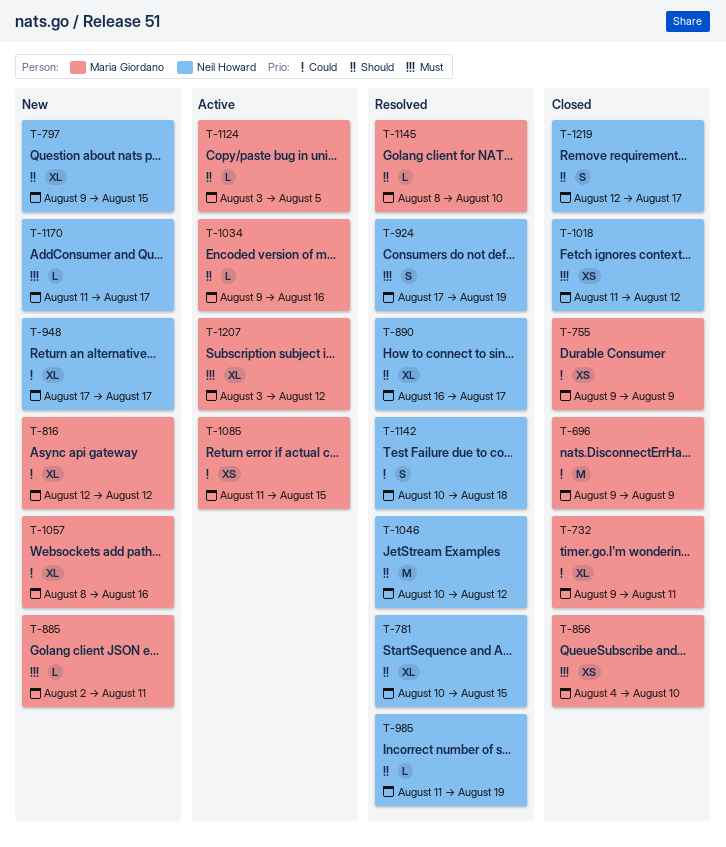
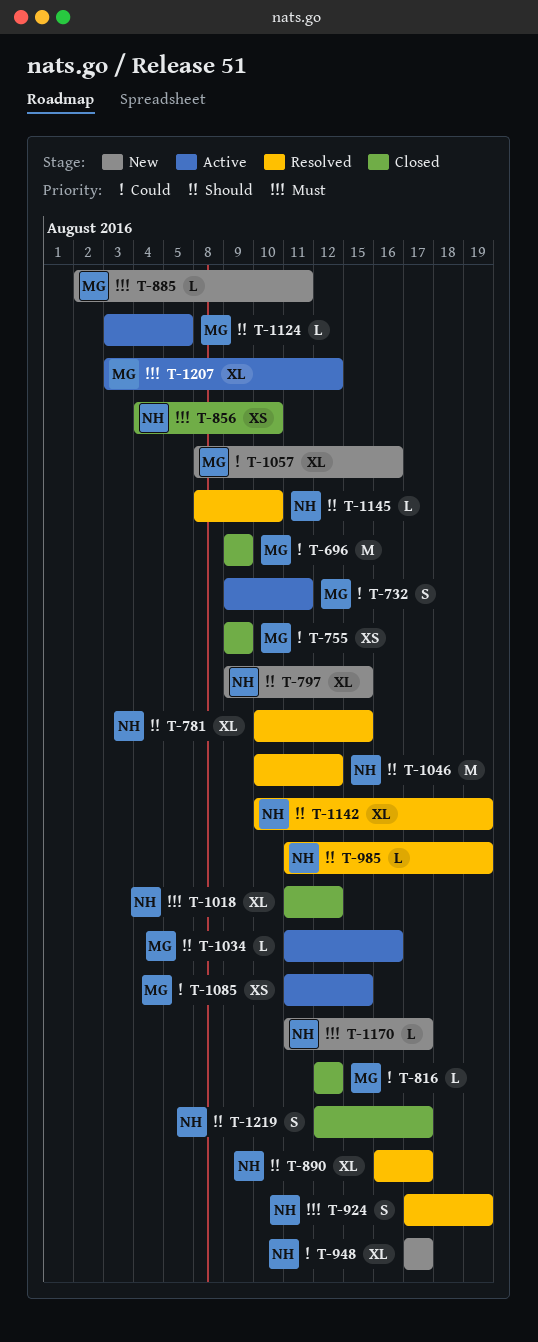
T-732, status: Closed -> Active
T-732, estimate: XL -> S
T-816, status: New -> Closed
T-816, estimate: XL -> L
T-856, owner: Maria Giordano -> Neil Howard
T-1018, estimate: XS -> XL
T-1034, start: Aug 9 -> Aug 11
T-1142, priority: Could -> Should
T-1142, estimate: S -> XL
T-1142, due: Aug 18 -> Aug 19
T-1145, owner: Maria Giordano -> Neil Howard

